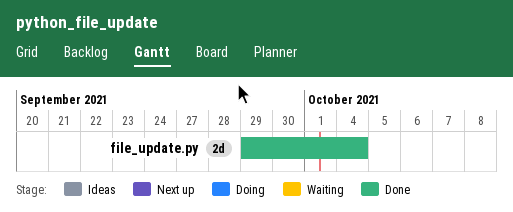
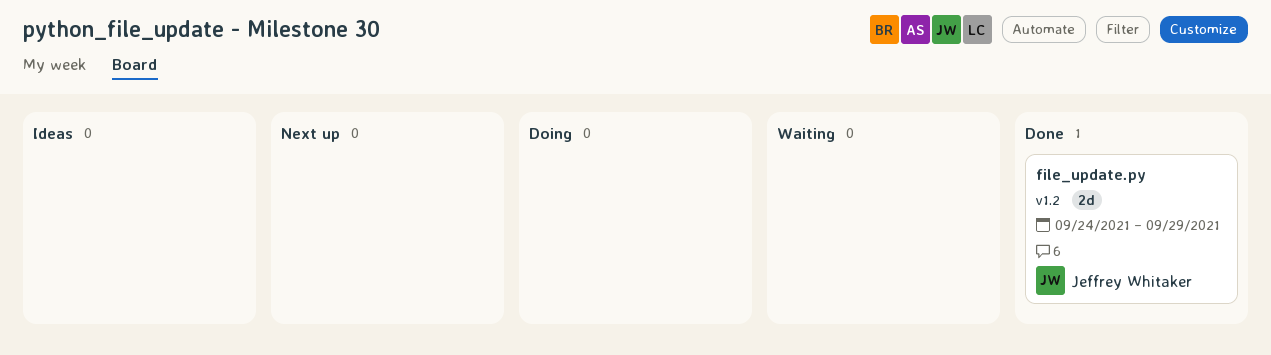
file_update.py, start: Sep 29 -> Sep 24
file_update.py, due: Oct 4 -> Sep 29

